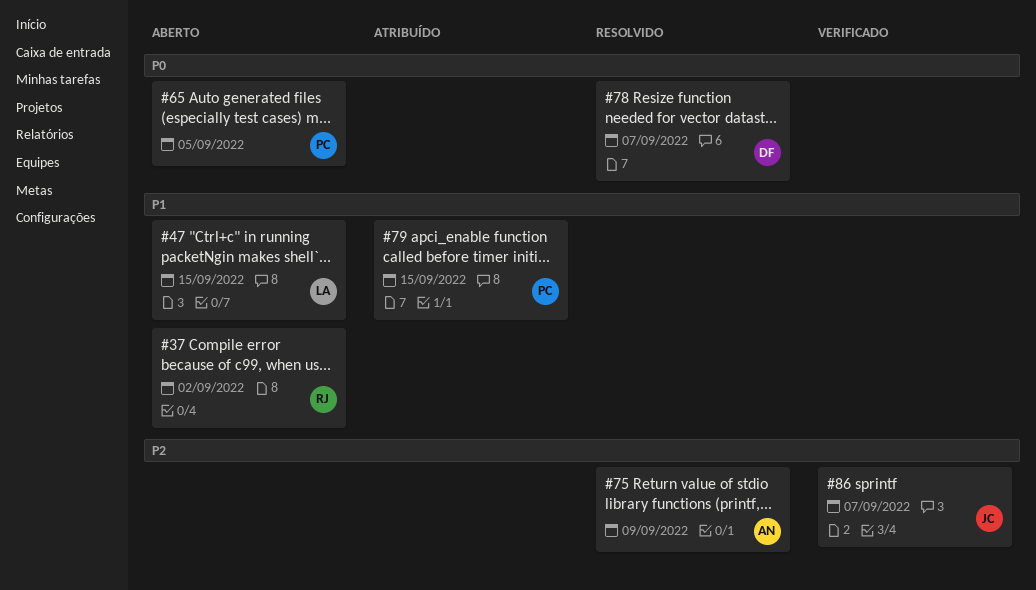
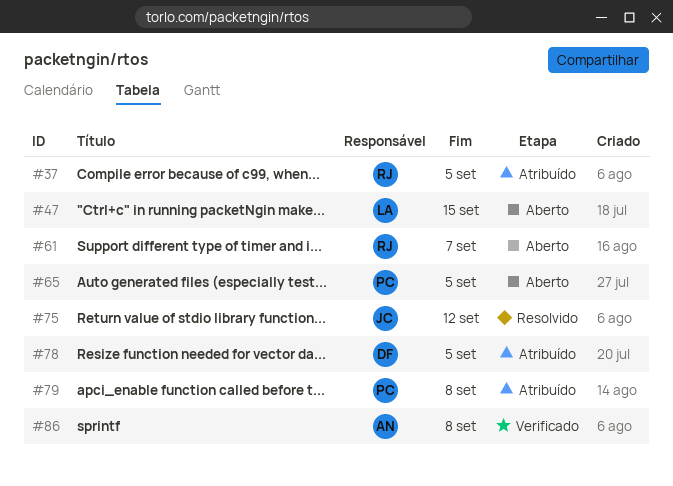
#37, status: Aberto -> Atribuído
#37, due: Sep 2 -> Sep 5
#61: none -> present
#75, owner: AN -> JC
#75, due: Sep 9 -> Sep 12
#78, status: Resolvido -> Atribuído
#78, due: Sep 7 -> Sep 5
#79, due: Sep 15 -> Sep 8
#86, owner: JC -> AN
#86, due: Sep 7 -> Sep 8

